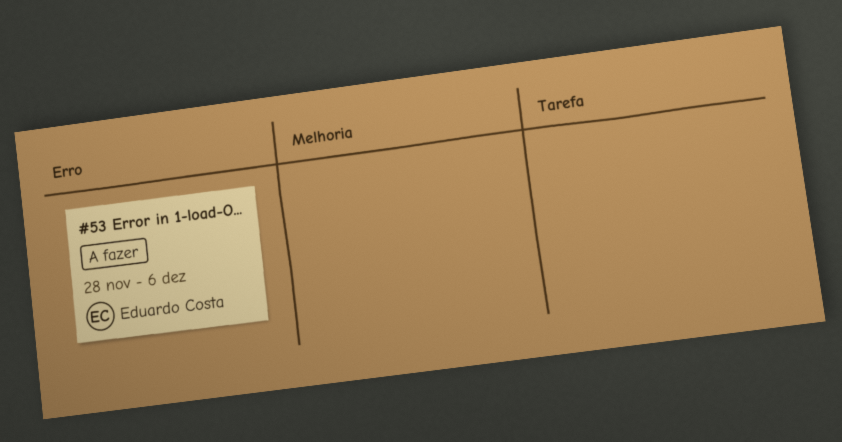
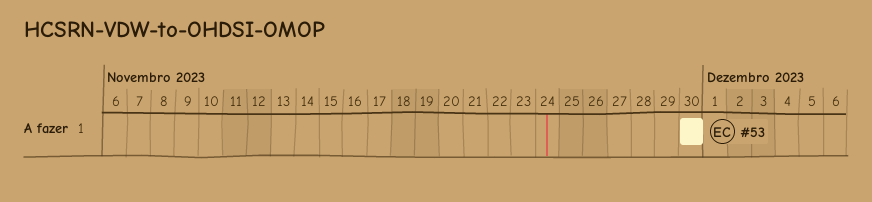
#53, start: Nov 28 -> Nov 30
#53, due: Dec 6 -> Nov 30

